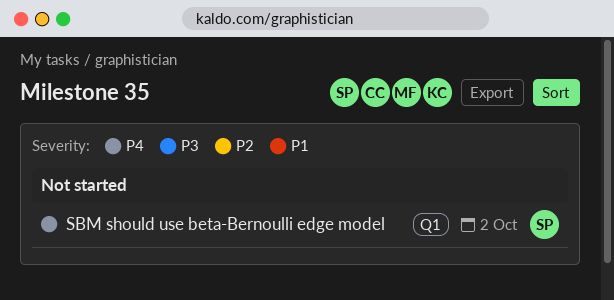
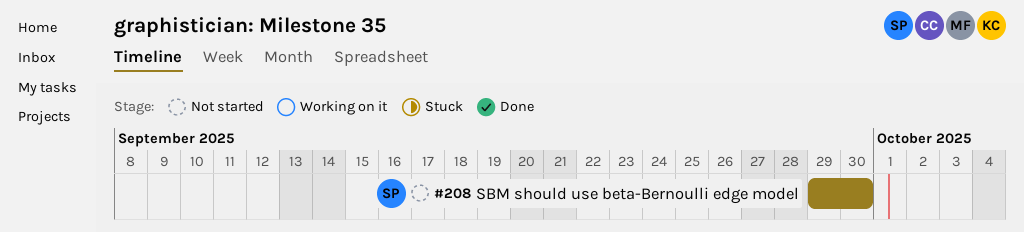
SBM should use beta-Bernoulli edge model, due: Oct 2 -> Sep 30

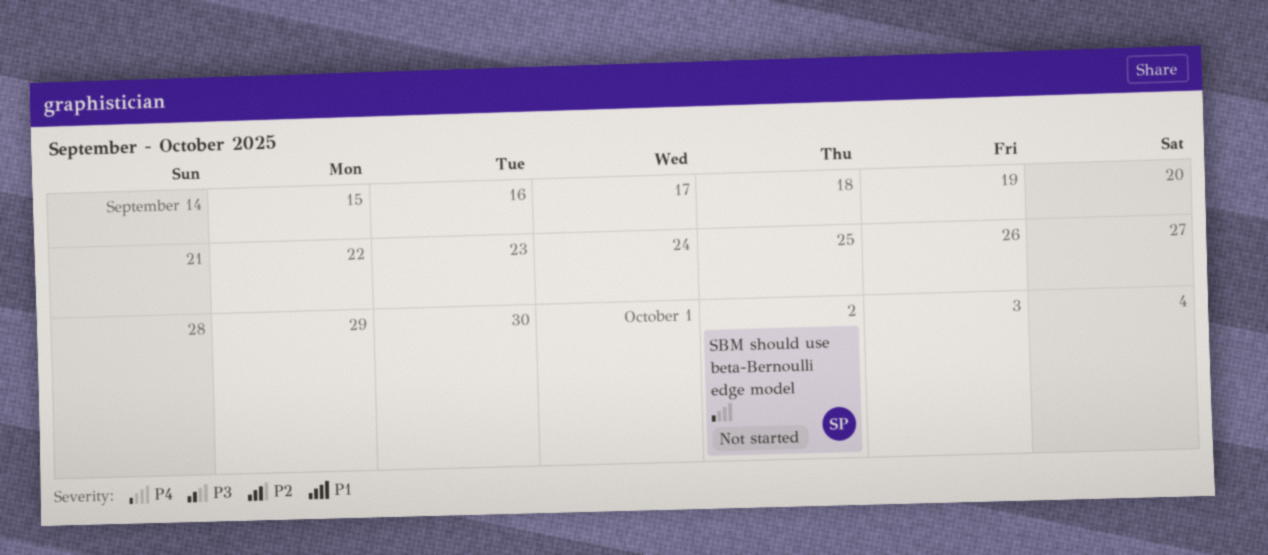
SBM should use beta-Bernoulli edge model, due: Sep 30 -> Oct 2

